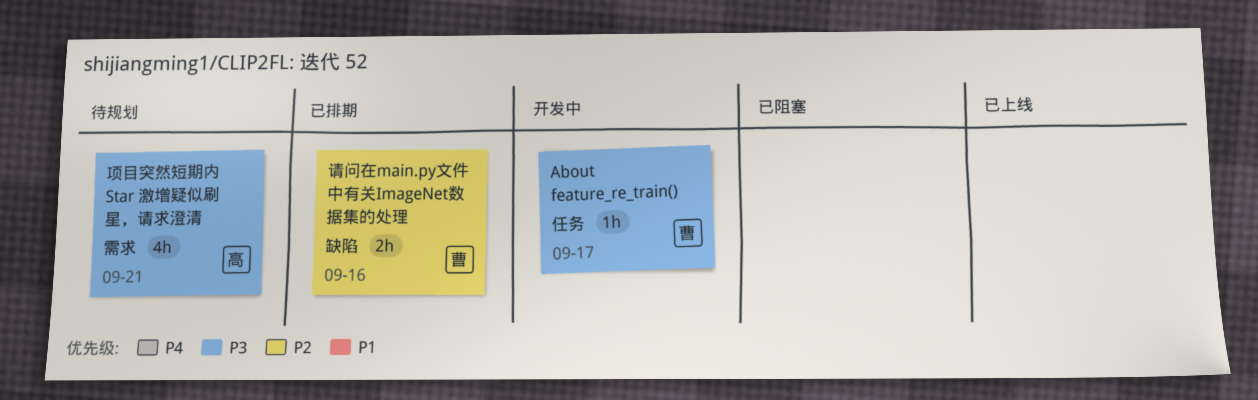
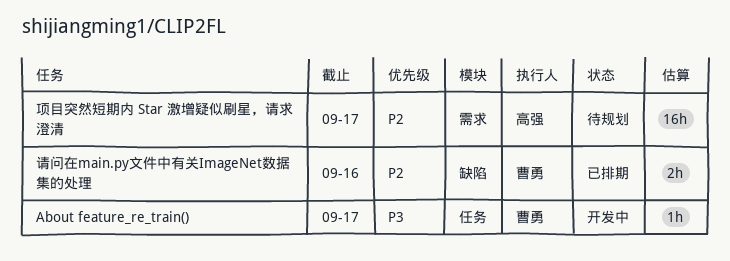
项目突然短期内 Star 激增疑似刷星，请求澄清, priority: P3 -> P2
项目突然短期内 Star 激增疑似刷星，请求澄清, estimate: 4h -> 16h
项目突然短期内 Star 激增疑似刷星，请求澄清, due: Sep 21 -> Sep 17

